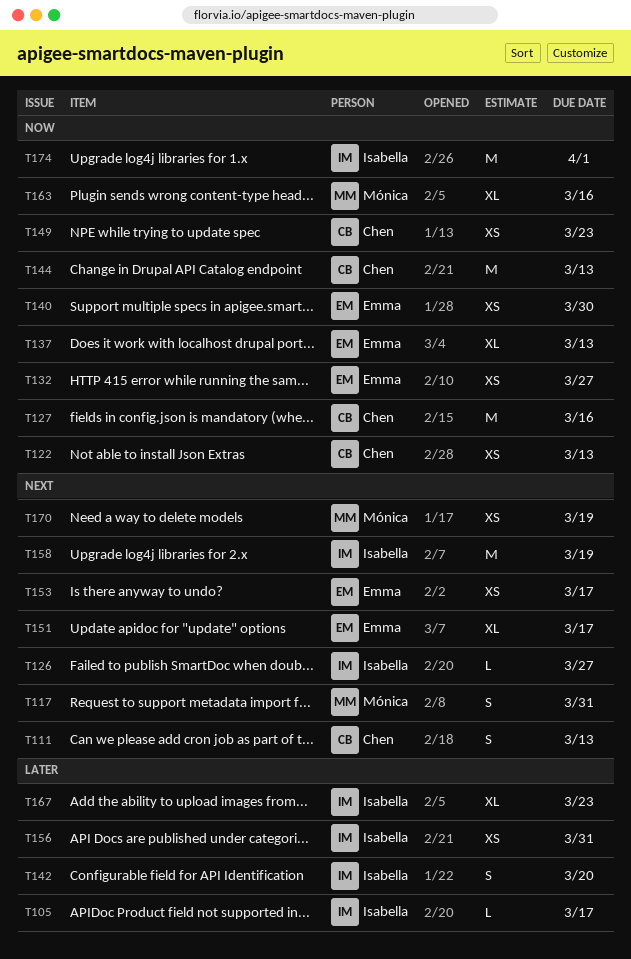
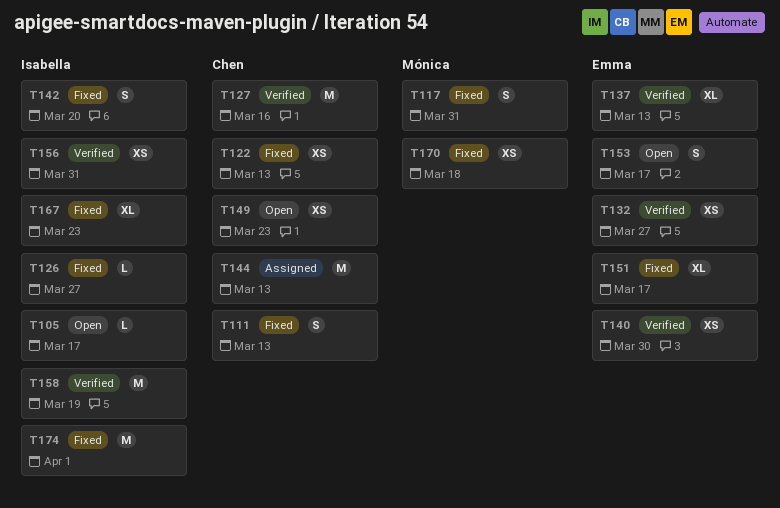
T153, estimate: XS -> S
T163: present -> none
T170, due: Mar 19 -> Mar 18

